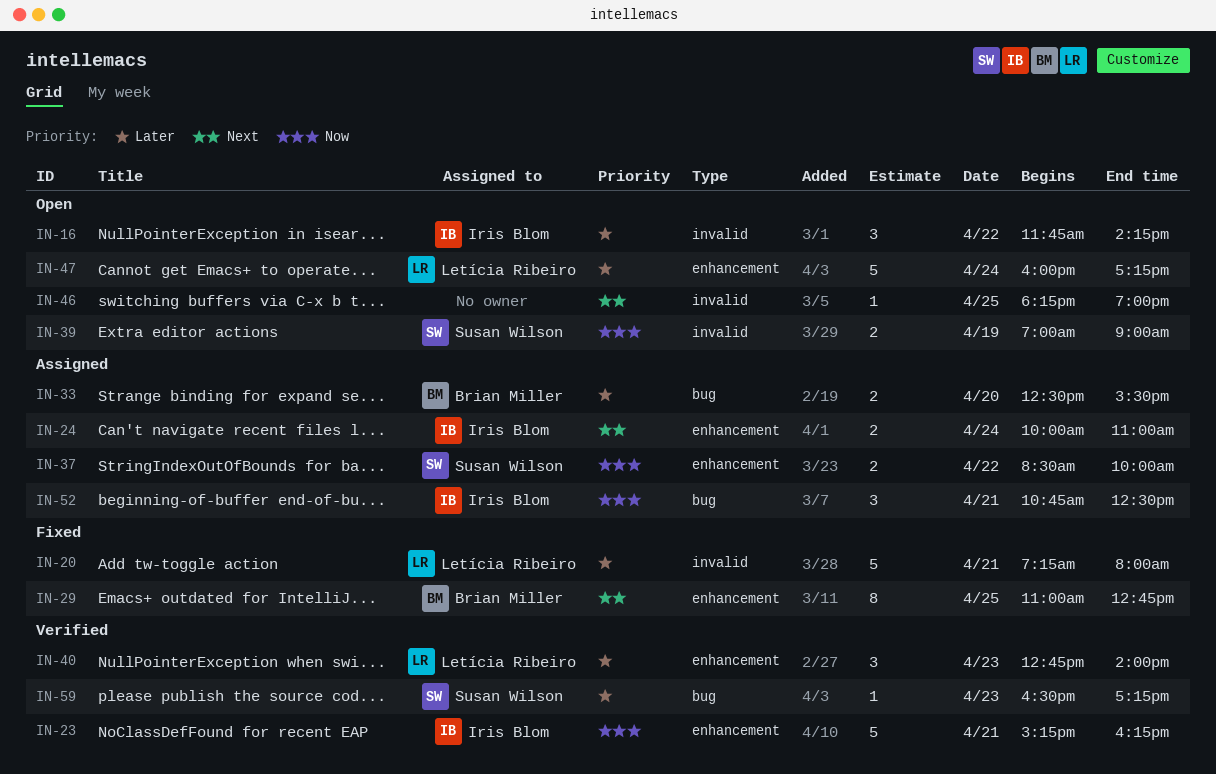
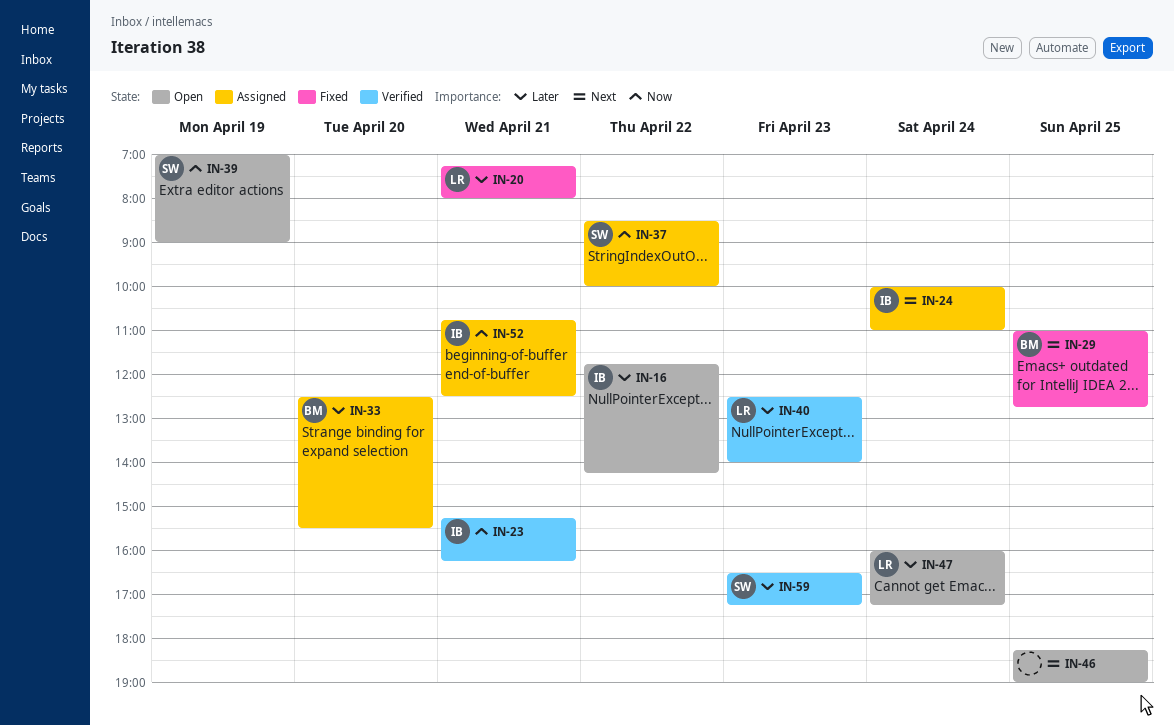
IN-40, begins: 12:45 -> 12:30

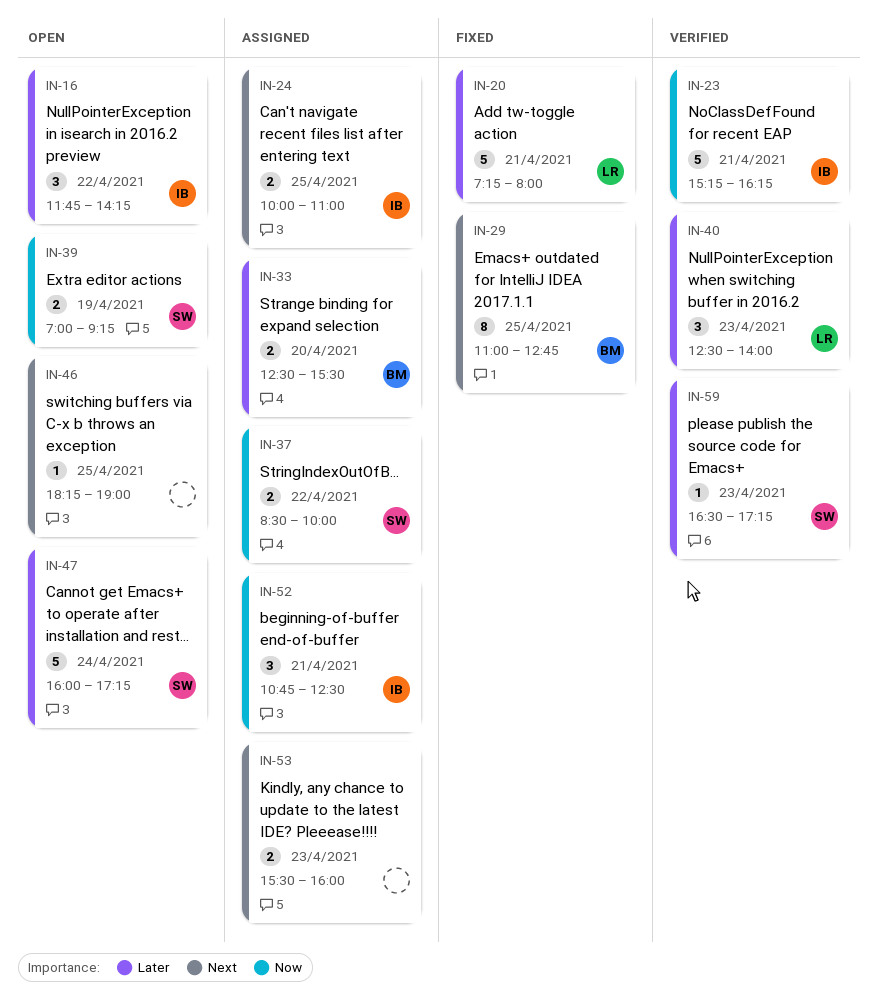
IN-24, day: Apr 24 -> Apr 25
IN-39, ends: 09:00 -> 09:15
IN-47, owner: LR -> SW
IN-53: none -> present

